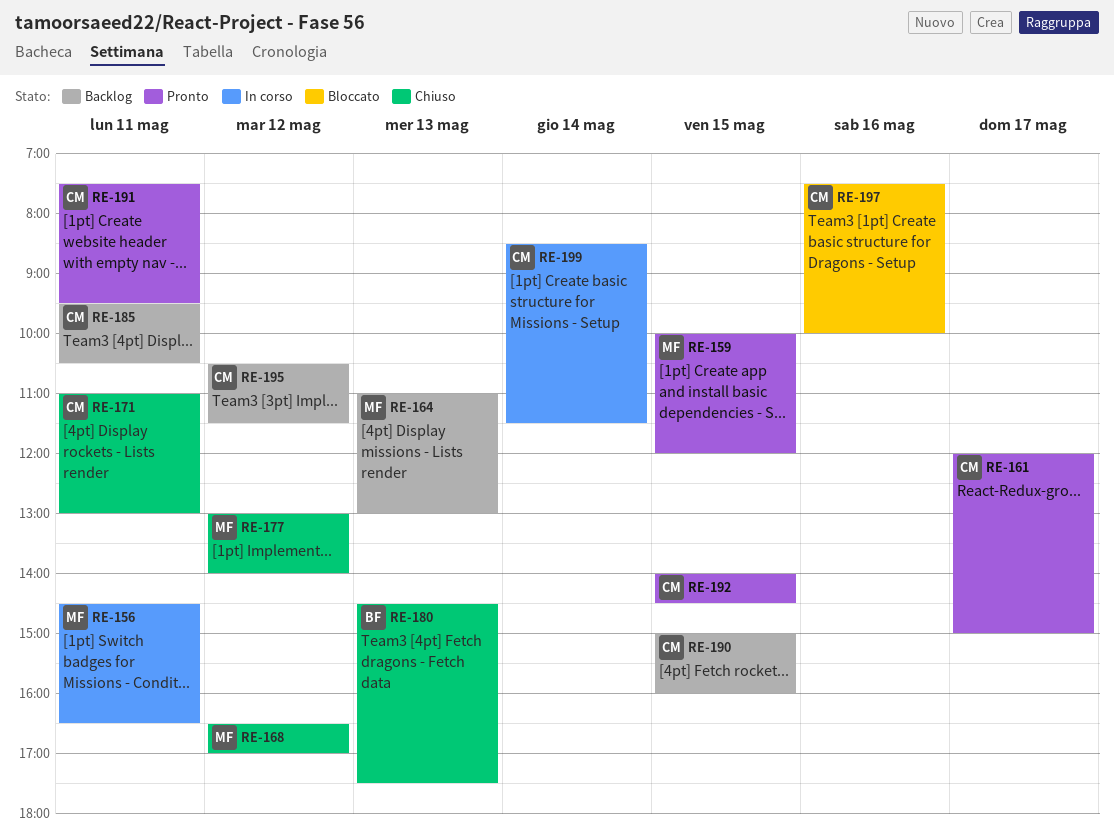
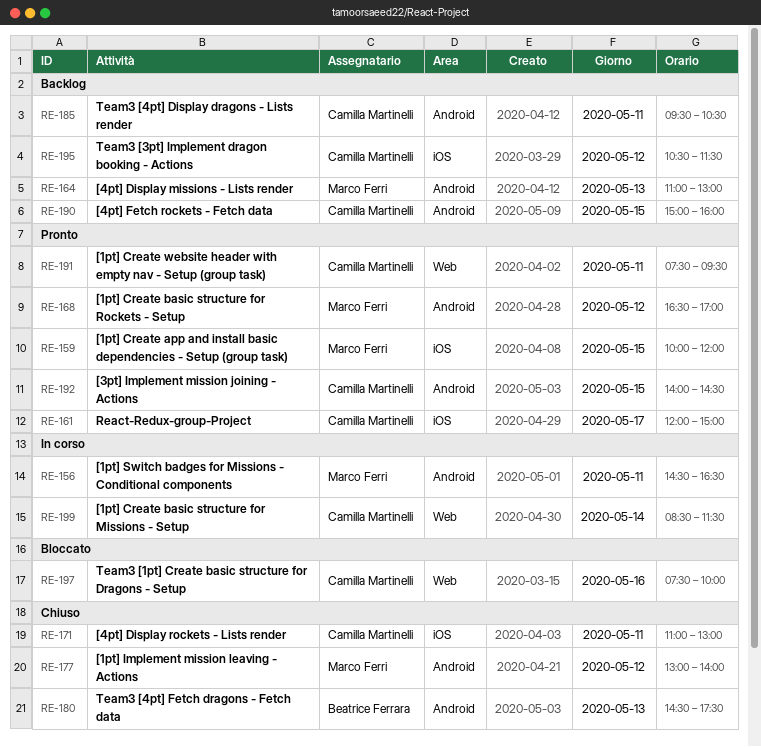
RE-168, status: Chiuso -> Pronto

